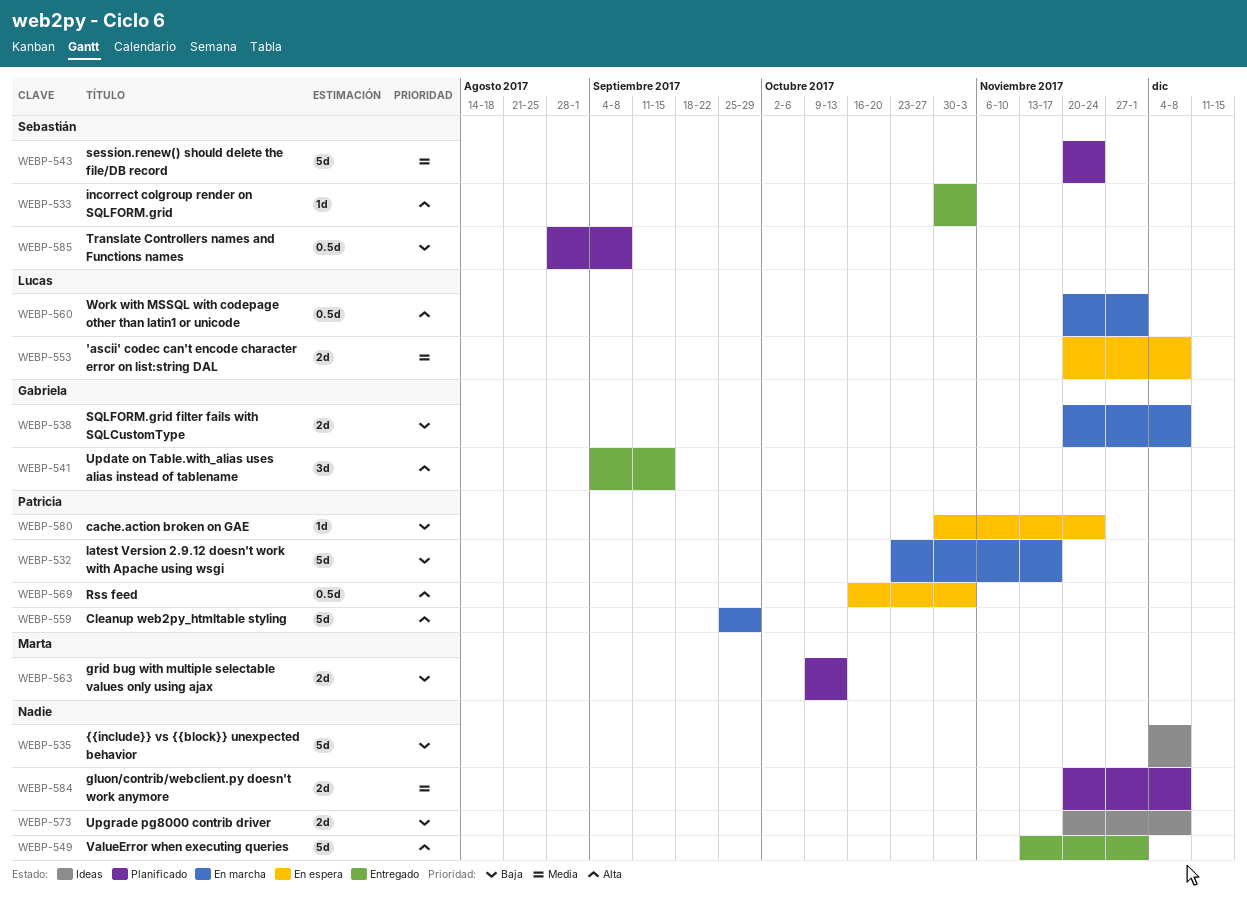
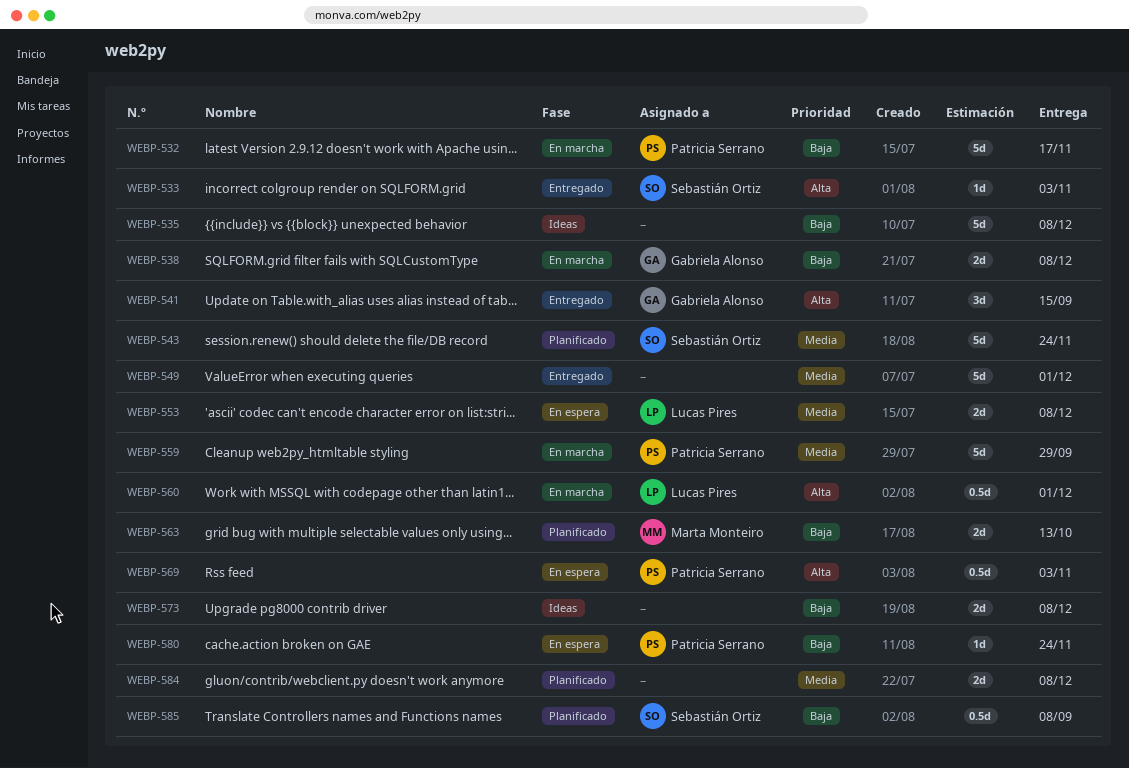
WEBP-549, priority: Alta -> Media
WEBP-559, priority: Alta -> Media

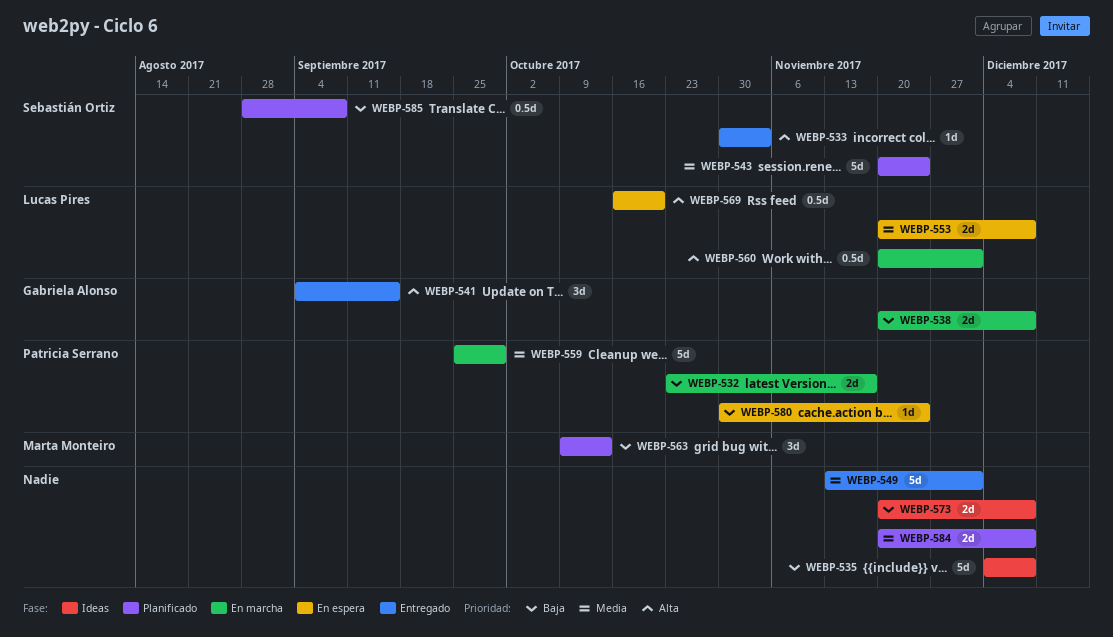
WEBP-532, estimate: 5d -> 2d
WEBP-563, estimate: 2d -> 3d
WEBP-569, owner: Patricia Serrano -> Lucas Pires
WEBP-569, due: Nov 3 -> Oct 20

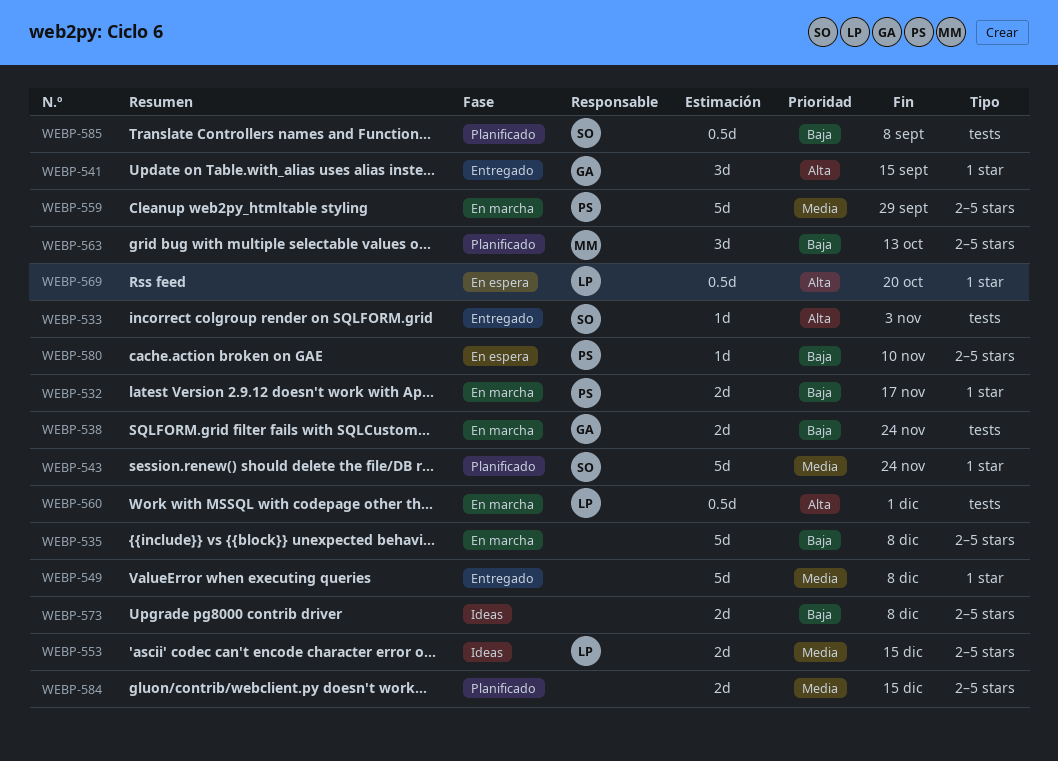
WEBP-535, status: Ideas -> En marcha
WEBP-538, due: Dec 8 -> Nov 24
WEBP-549, due: Dec 1 -> Dec 8
WEBP-553, status: En espera -> Ideas
WEBP-553, due: Dec 8 -> Dec 15
WEBP-580, due: Nov 24 -> Nov 10
WEBP-584, due: Dec 8 -> Dec 15

